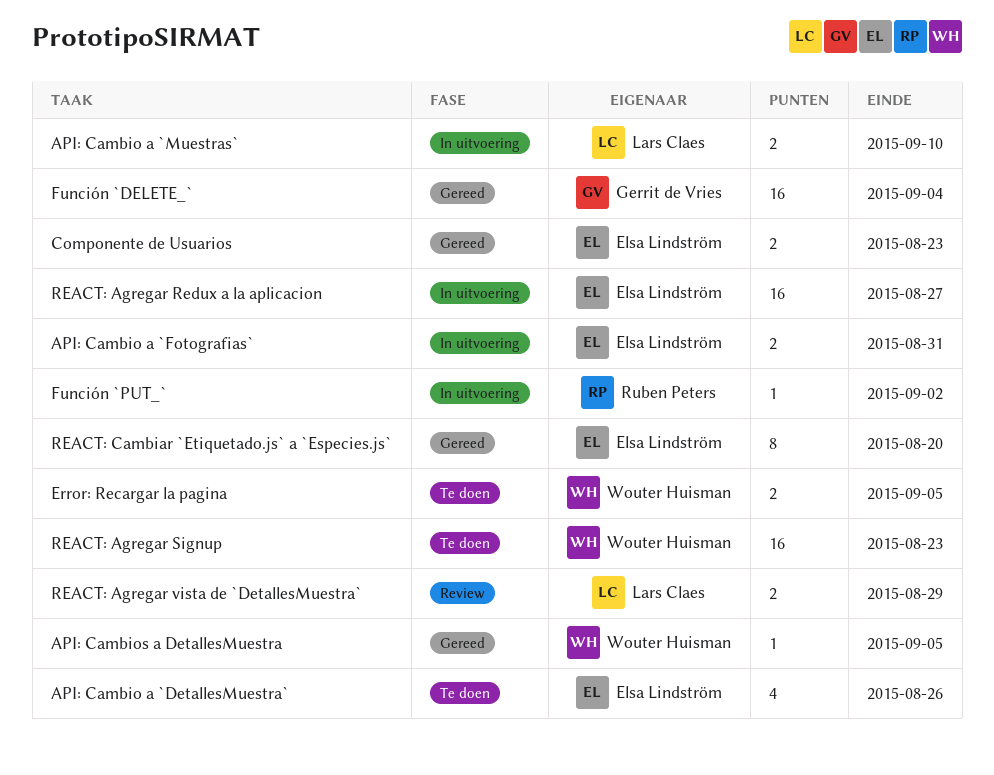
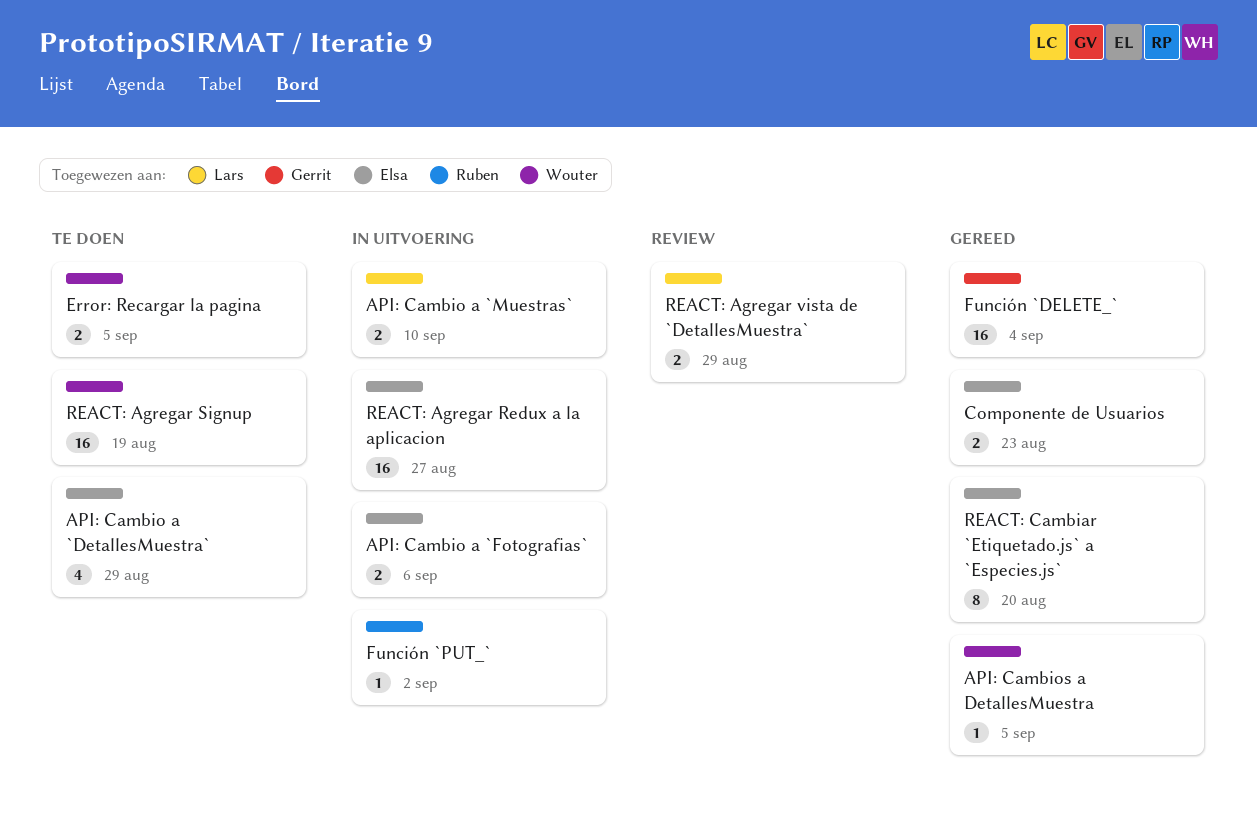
API: Cambio a `DetallesMuestra`, due: Aug 26 -> Aug 29
API: Cambio a `Fotografias`, due: Aug 31 -> Sep 6
REACT: Agregar Signup, due: Aug 23 -> Aug 19

